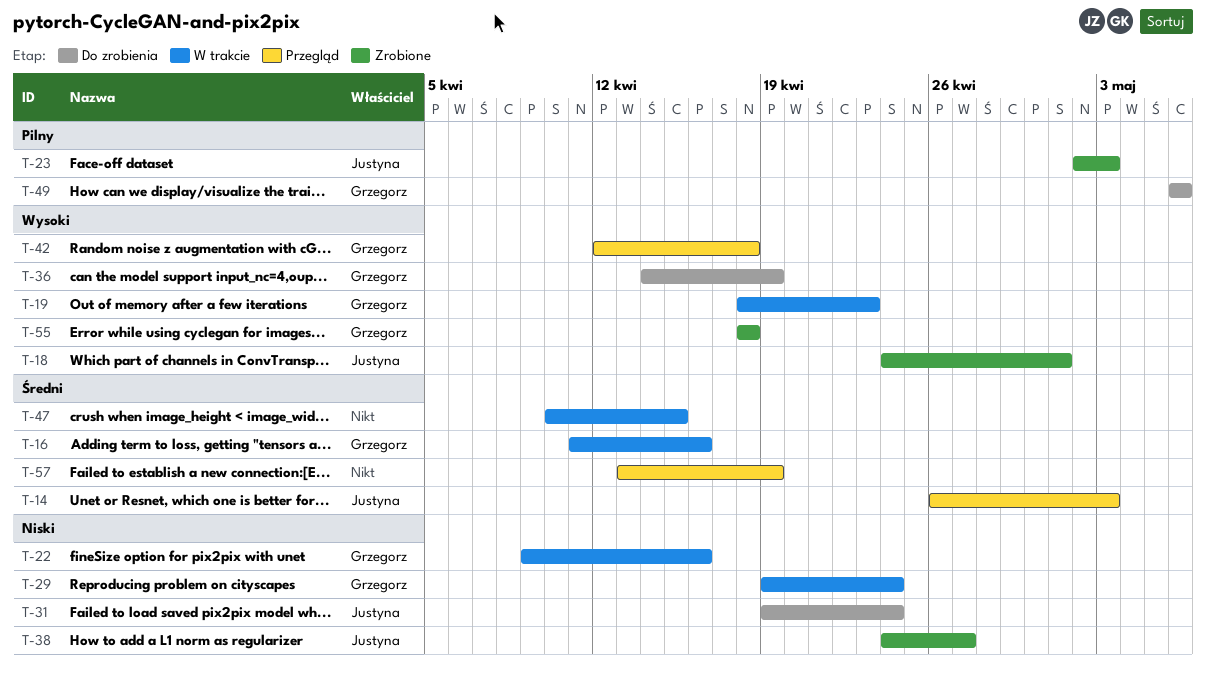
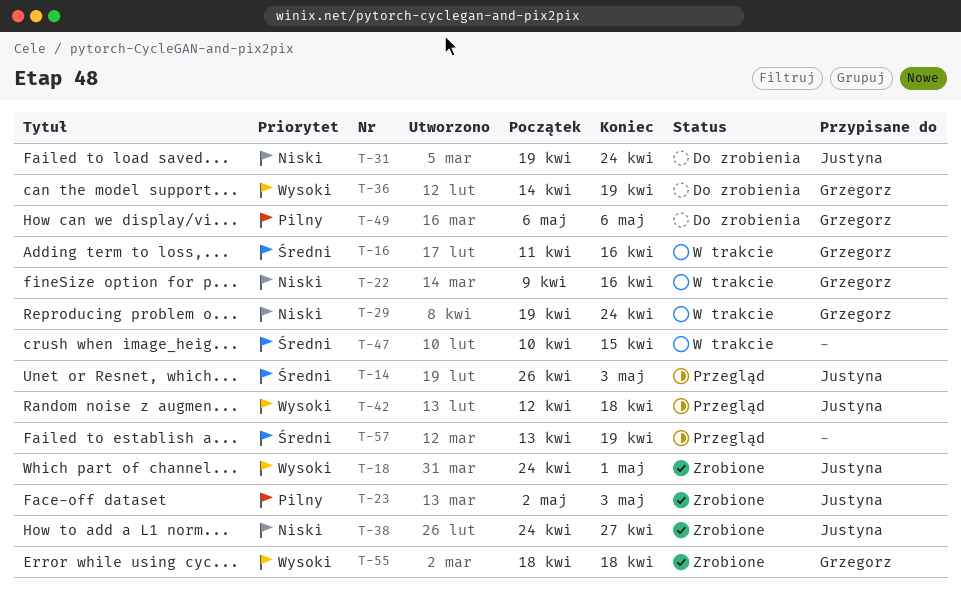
T-19: present -> none
T-42, owner: Grzegorz -> Justyna

